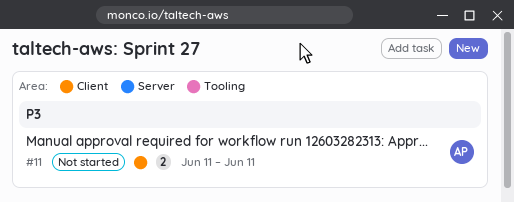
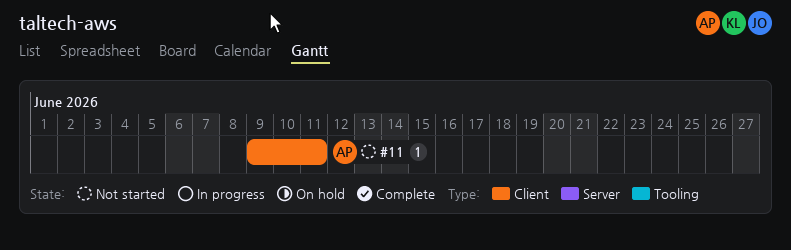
#11, estimate: 2 -> 1
#11, start: Jun 11 -> Jun 9

